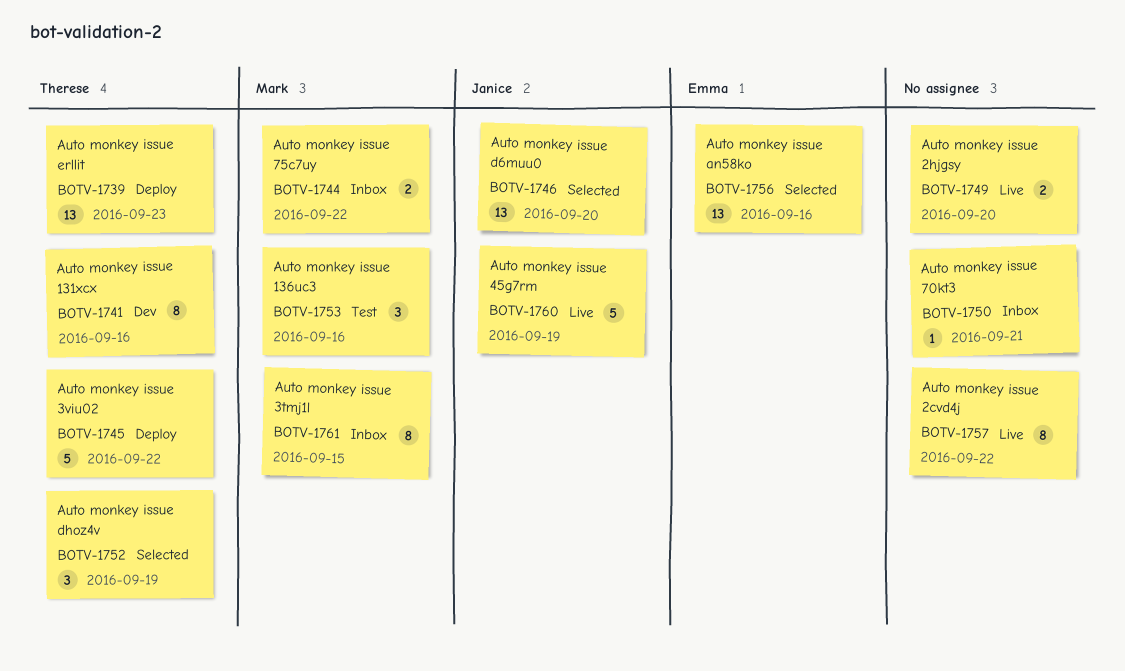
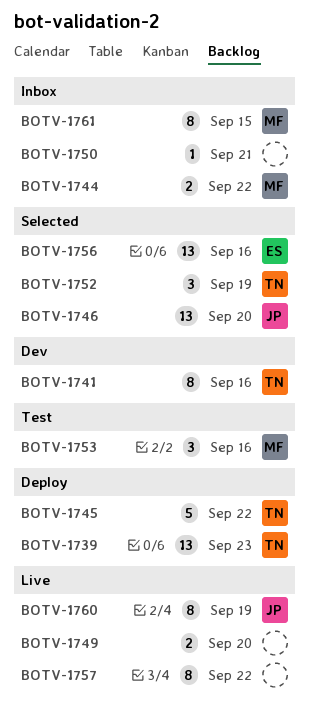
BOTV-1760, estimate: 5 -> 8

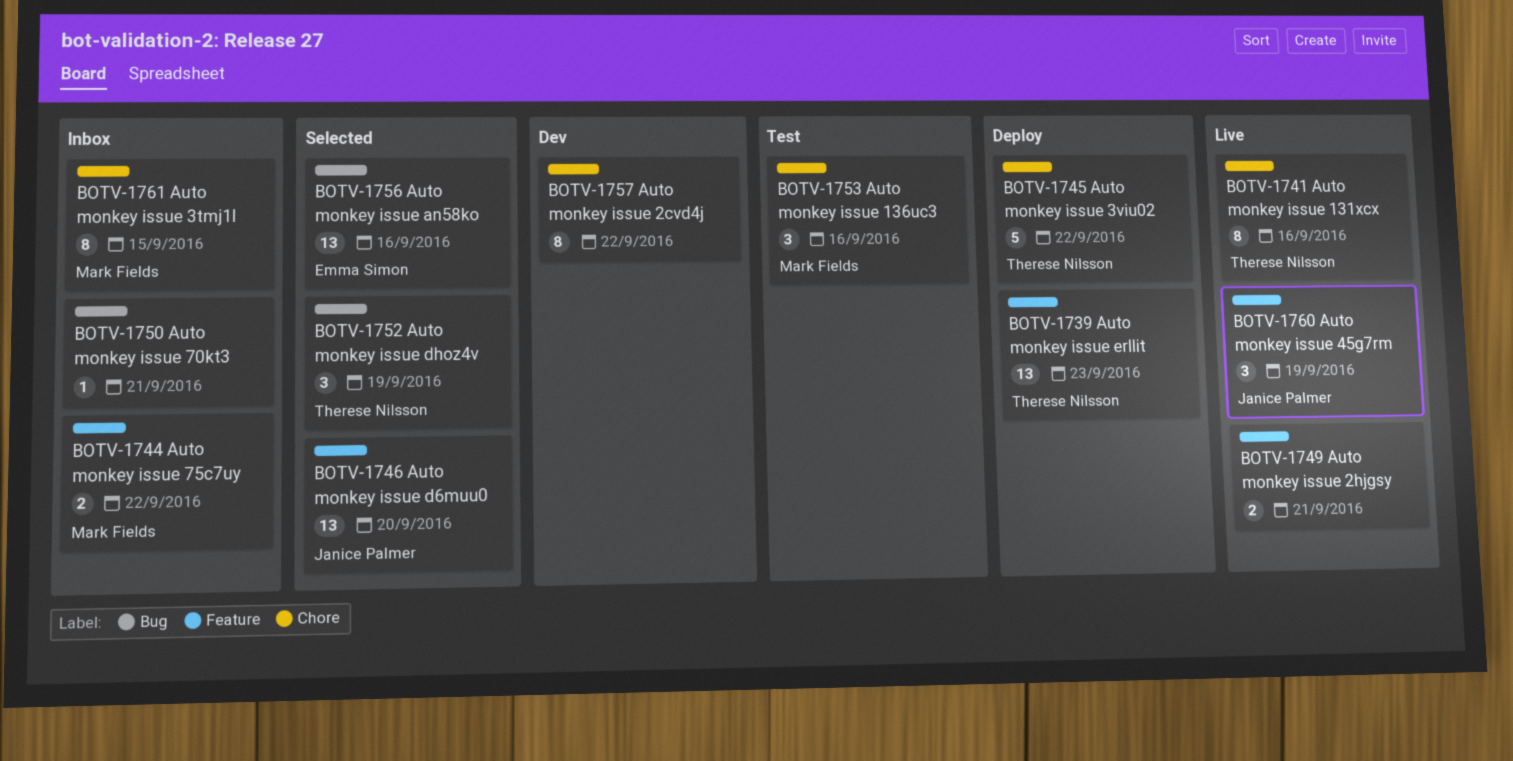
BOTV-1741, status: Dev -> Live
BOTV-1749, due: Sep 20 -> Sep 21
BOTV-1757, status: Live -> Dev
BOTV-1760, estimate: 8 -> 3

